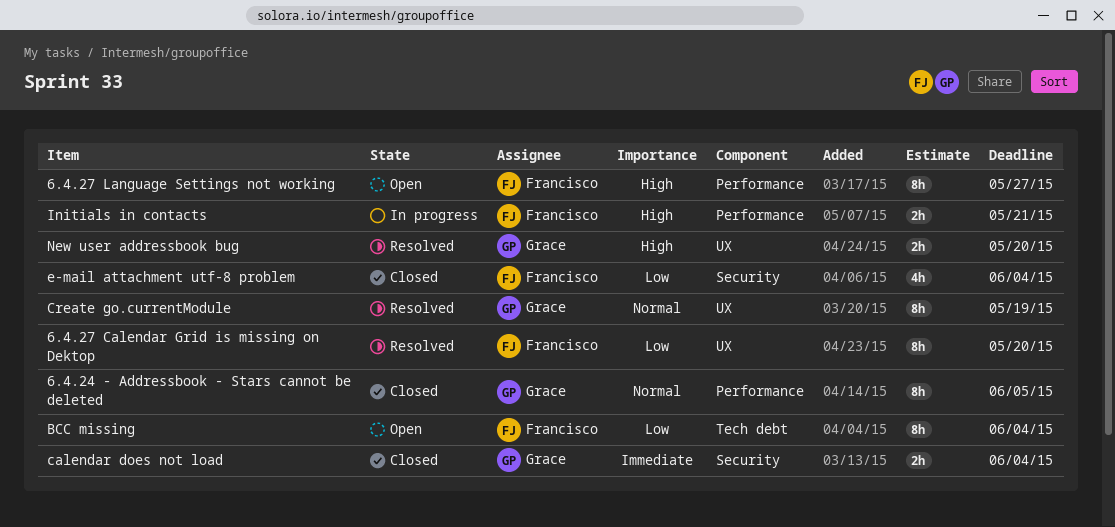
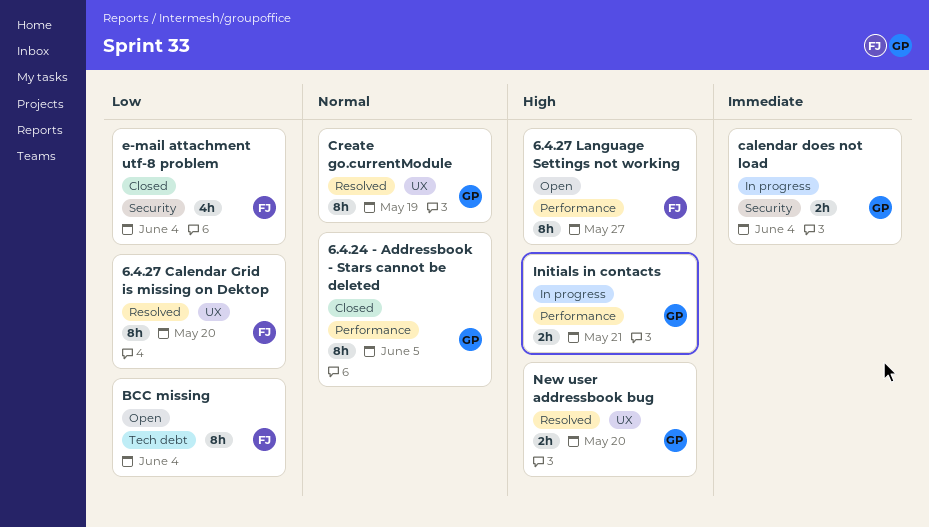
calendar does not load, status: Closed -> In progress
Initials in contacts, owner: Francisco -> Grace

